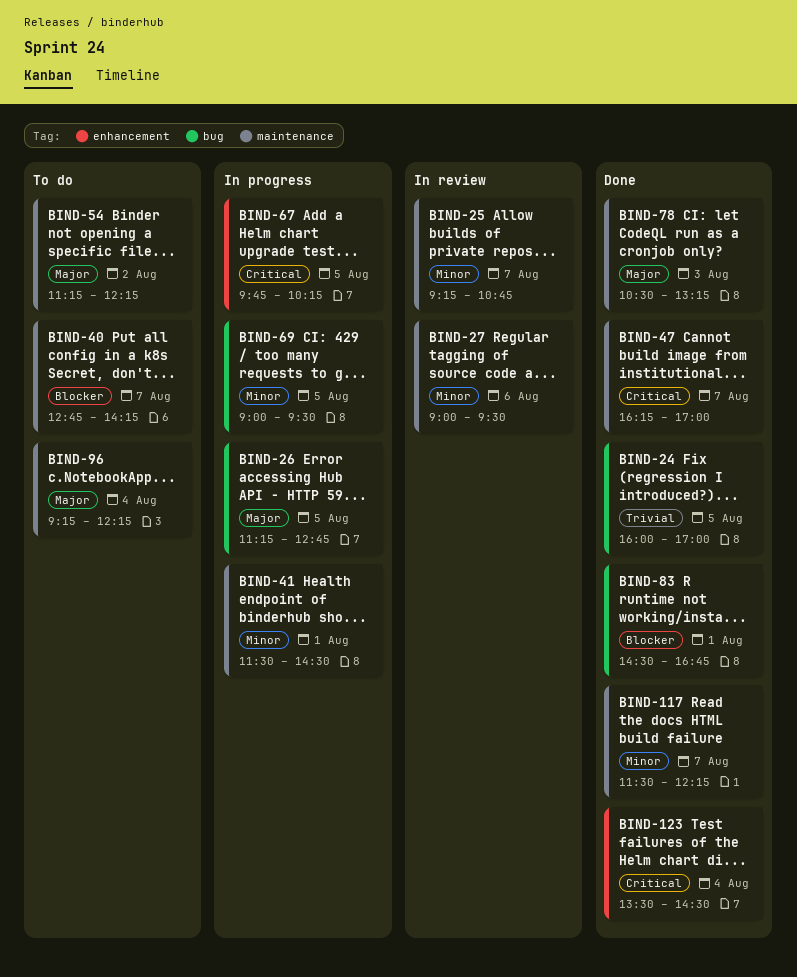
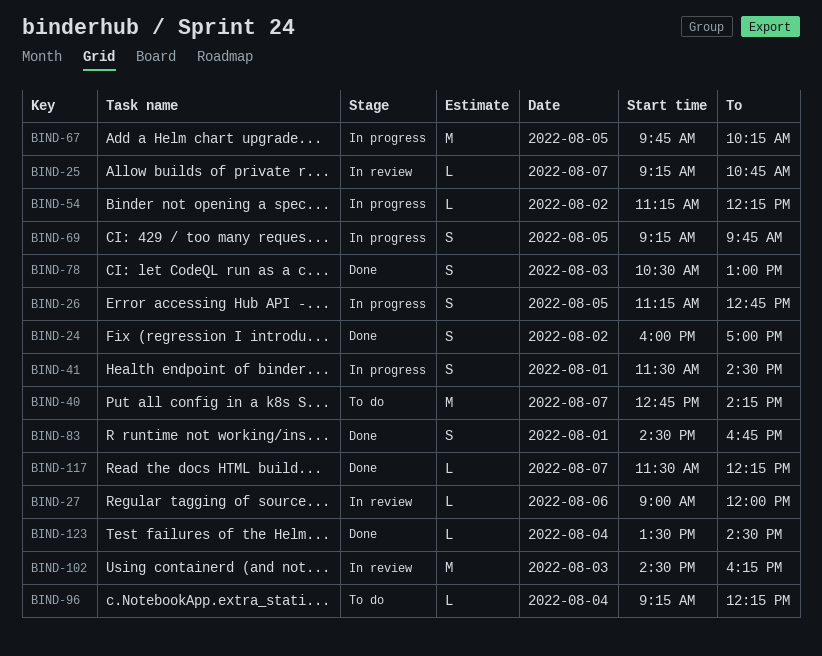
BIND-24, day: Aug 5 -> Aug 2
BIND-27, ends: 09:30 -> 12:00
BIND-47: present -> none
BIND-54, status: To do -> In progress
BIND-69, begins: 09:00 -> 09:15
BIND-69, ends: 09:30 -> 09:45
BIND-78, ends: 13:15 -> 13:00
BIND-102: none -> present

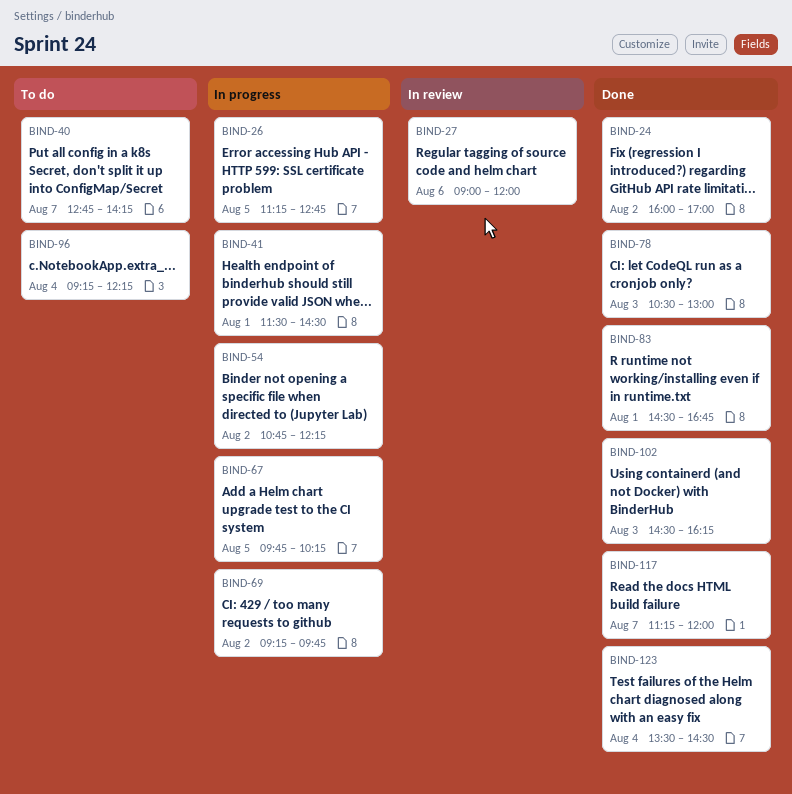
BIND-25: present -> none
BIND-54, begins: 11:15 -> 10:45
BIND-69, day: Aug 5 -> Aug 2
BIND-102, status: In review -> Done
BIND-117, begins: 11:30 -> 11:15
BIND-117, ends: 12:15 -> 12:00

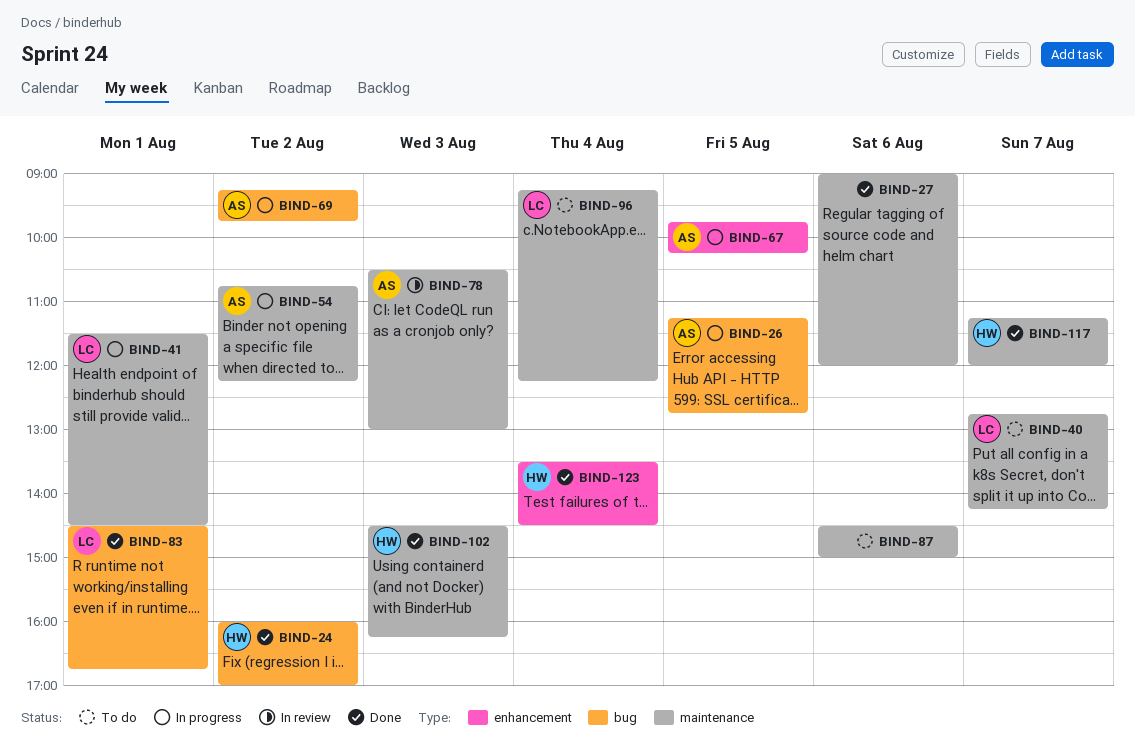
BIND-27, status: In review -> Done
BIND-78, status: Done -> In review
BIND-87: none -> present

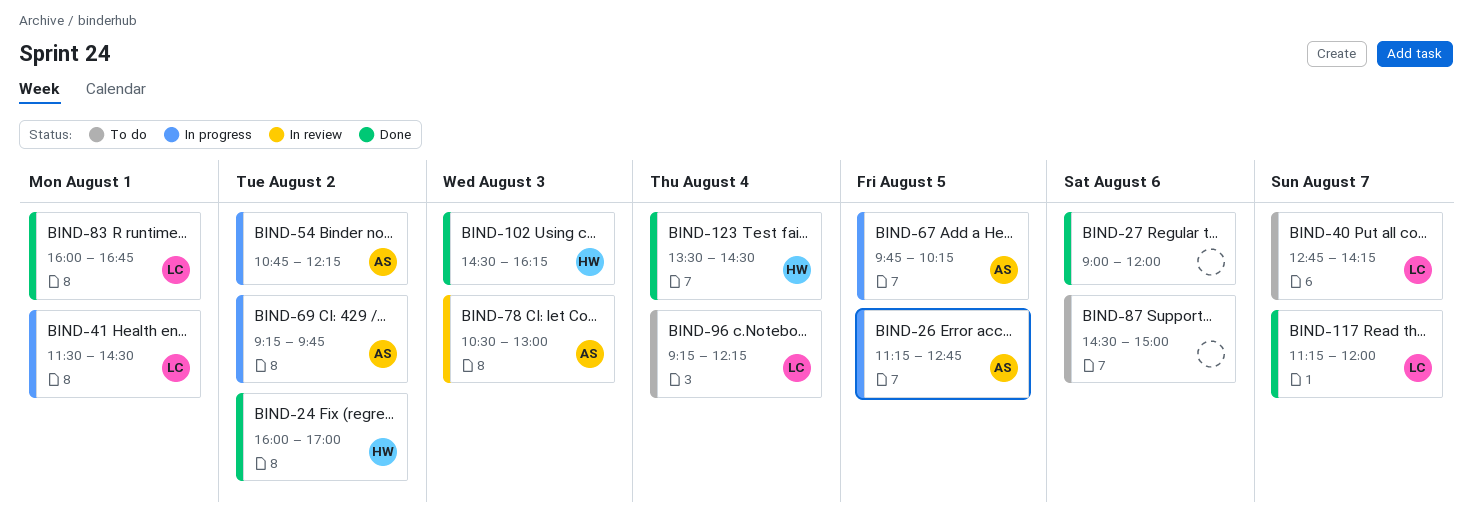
BIND-83, begins: 14:30 -> 16:00
BIND-117, owner: HW -> LC

